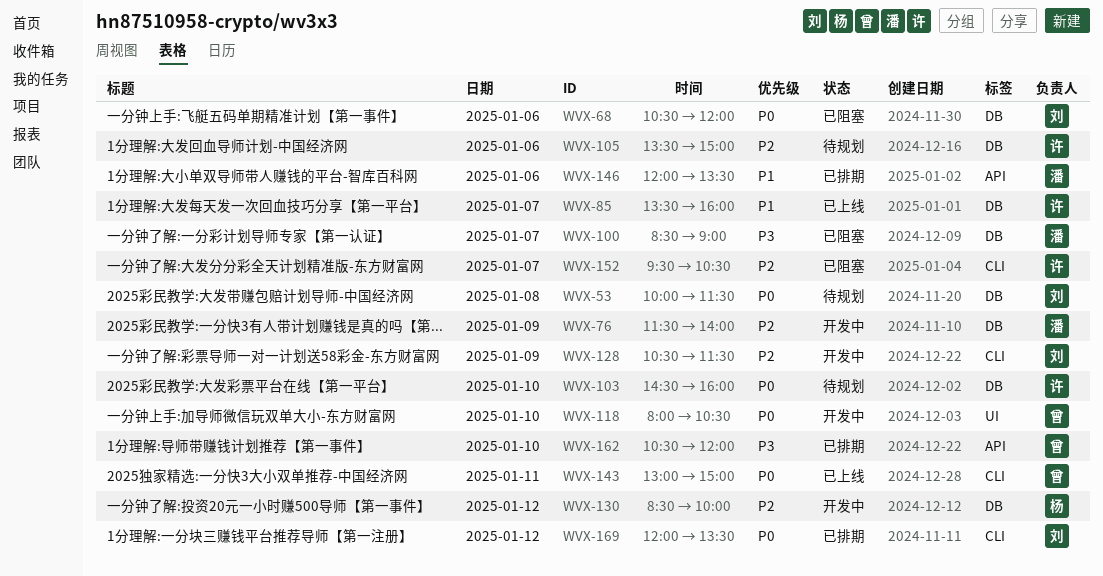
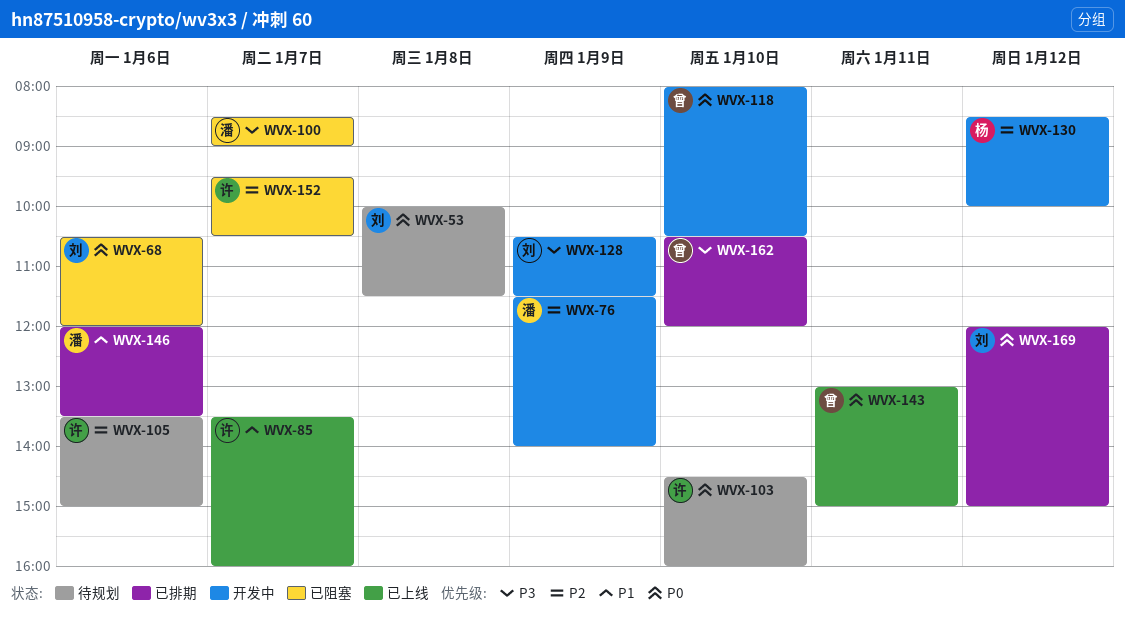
WVX-128, priority: P2 -> P3
WVX-169, ends: 13:30 -> 15:00

